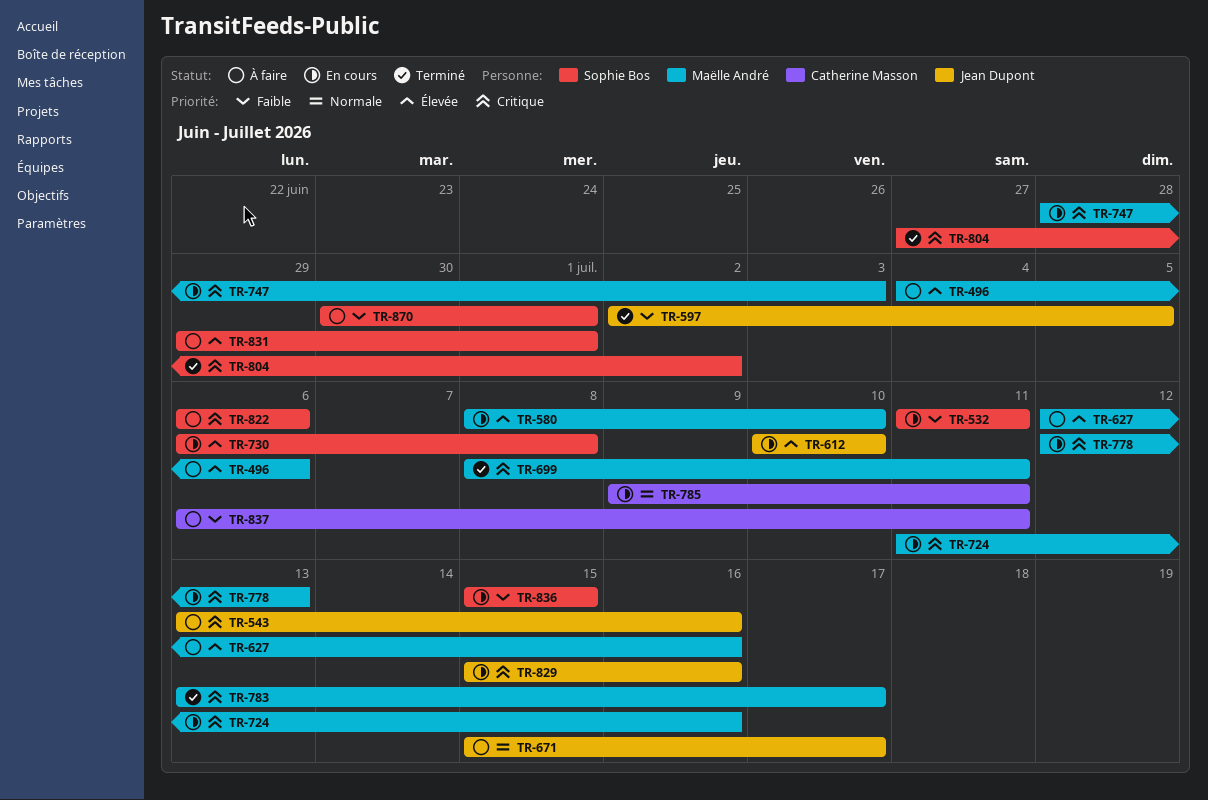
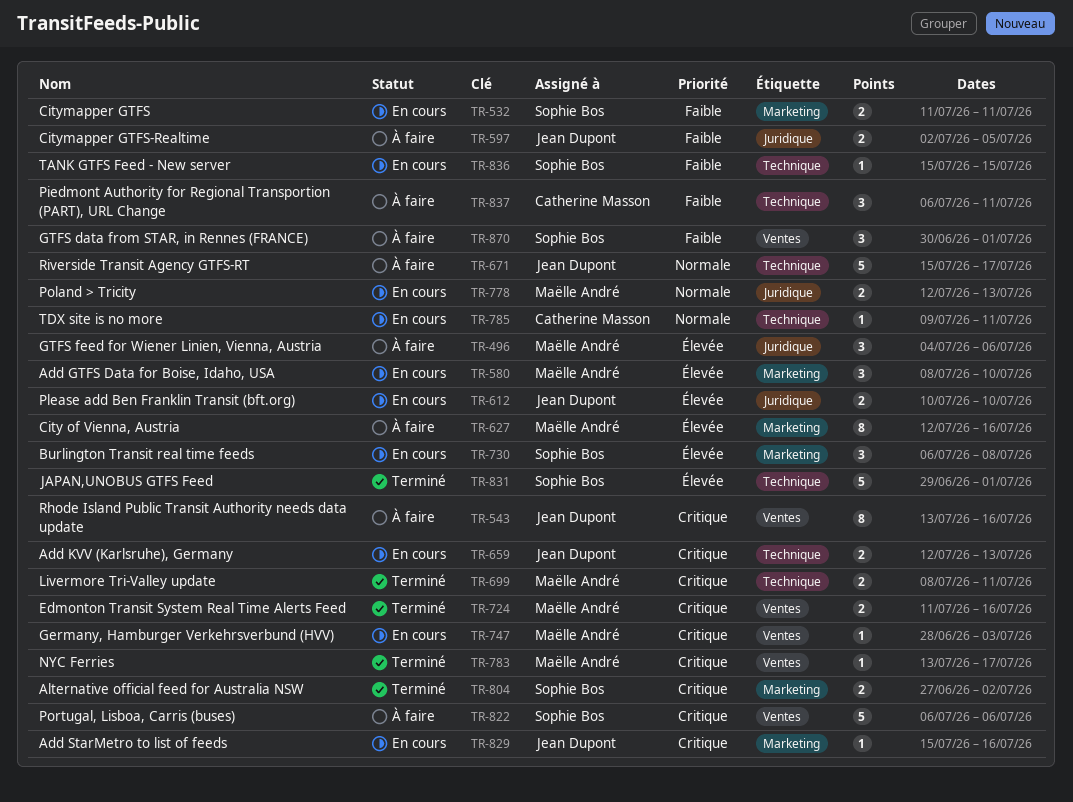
TR-597, status: Terminé -> À faire
TR-659: none -> present
TR-724, status: En cours -> Terminé
TR-778, priority: Critique -> Normale
TR-831, status: À faire -> Terminé

